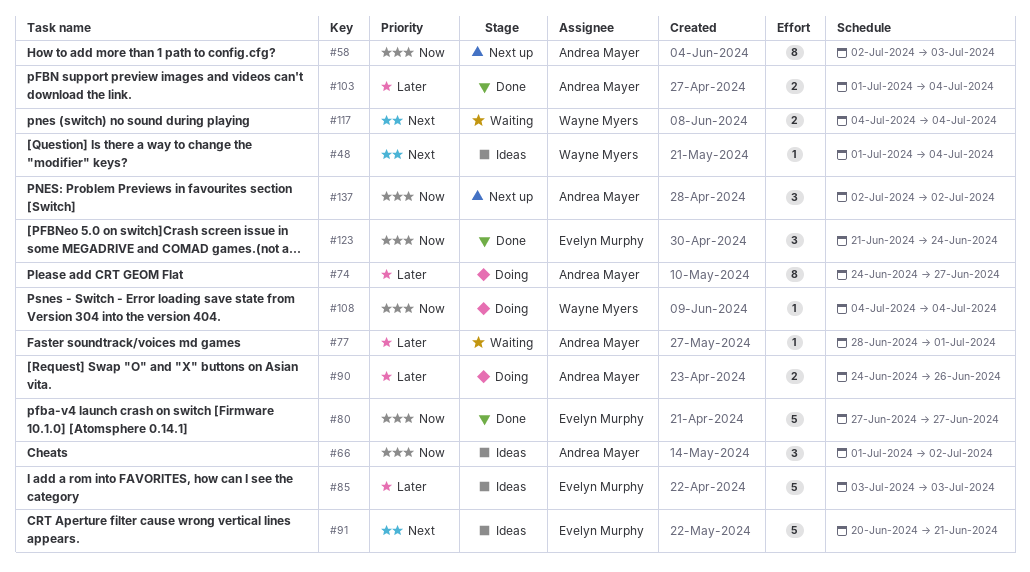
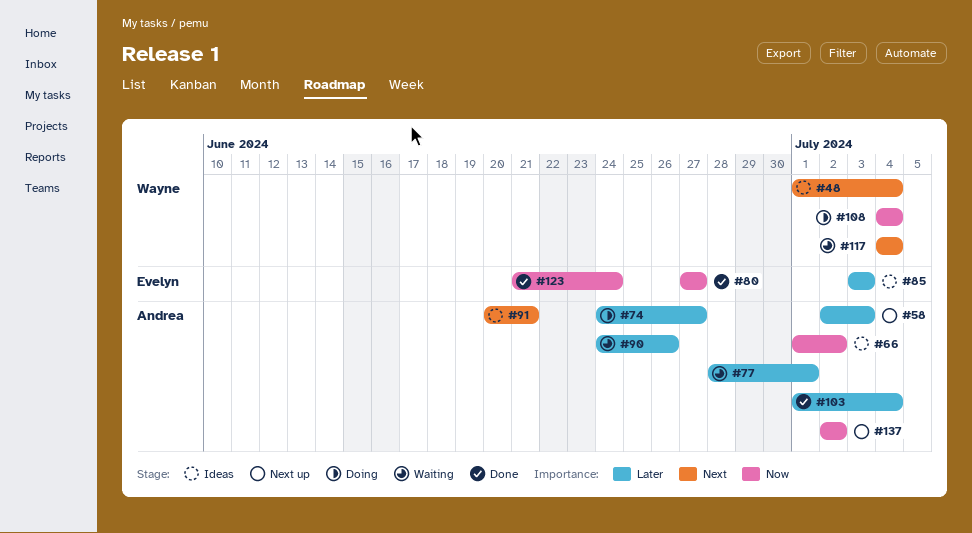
#58, priority: Now -> Later
#90, status: Doing -> Waiting
#91, owner: Evelyn Murphy -> Andrea Mayer

